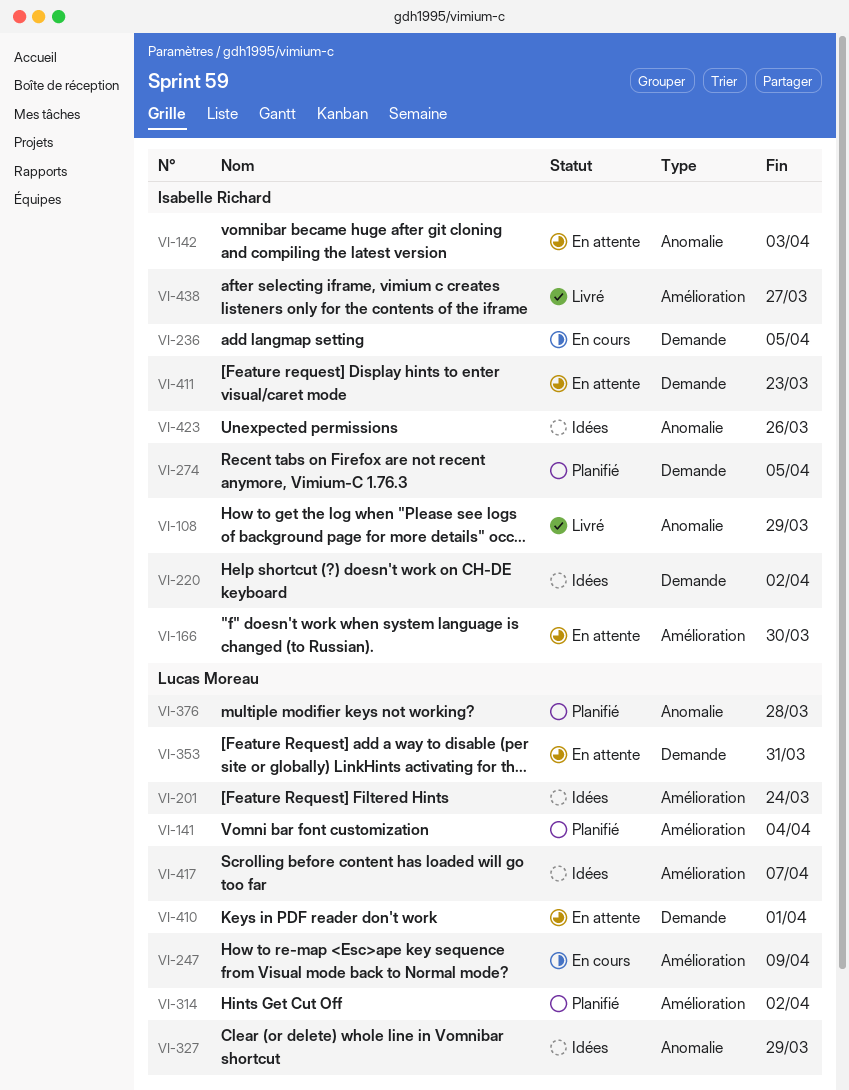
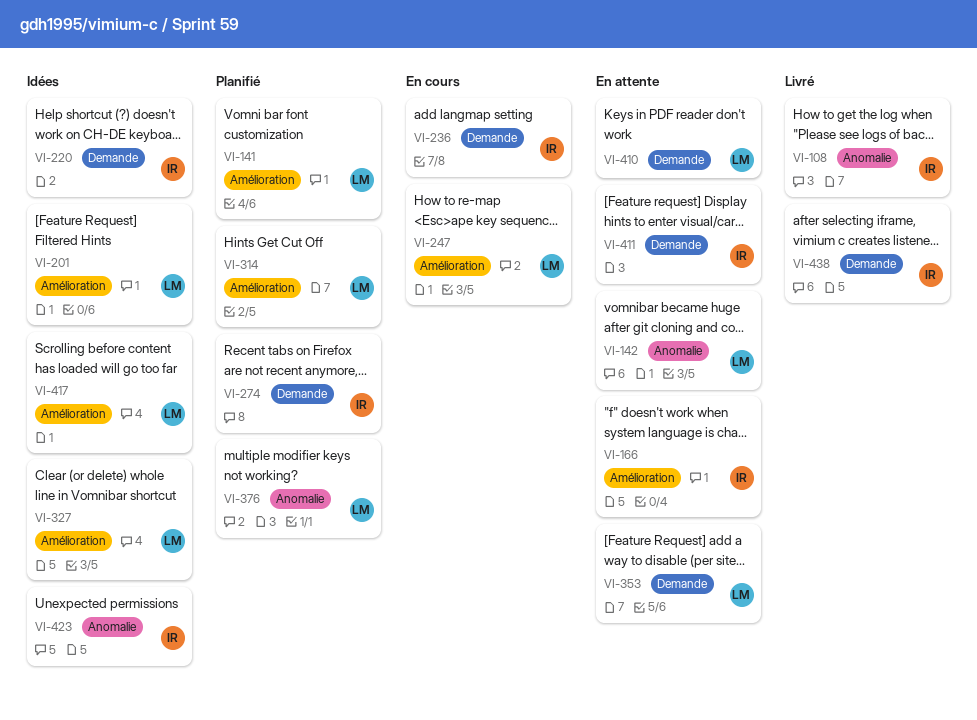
VI-142, owner: Isabelle Richard -> Lucas Moreau
VI-327, label: Anomalie -> Amélioration
VI-438, label: Amélioration -> Demande

